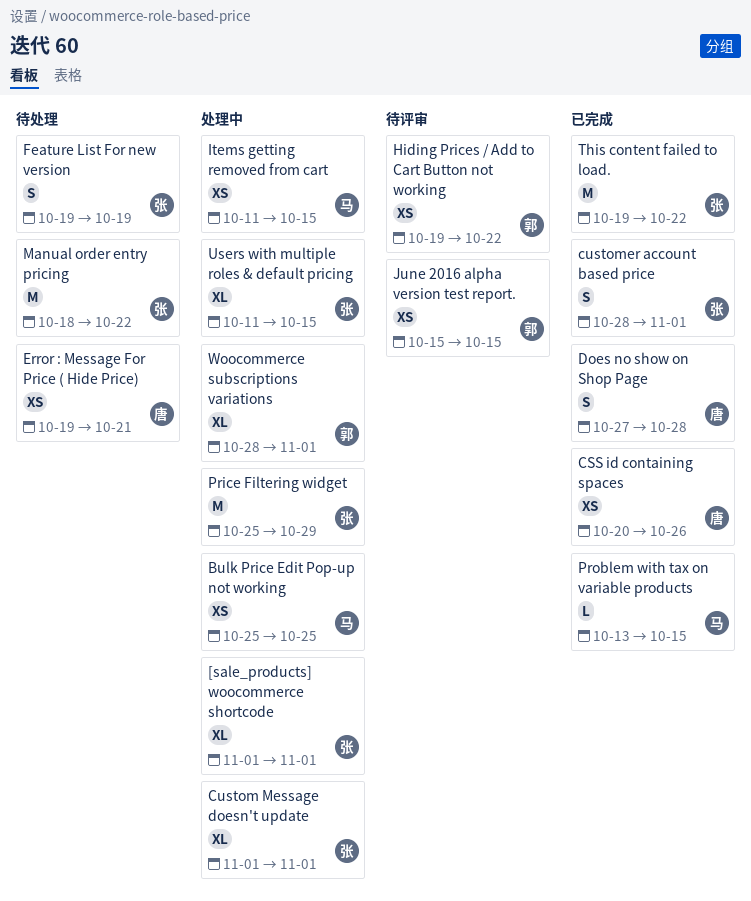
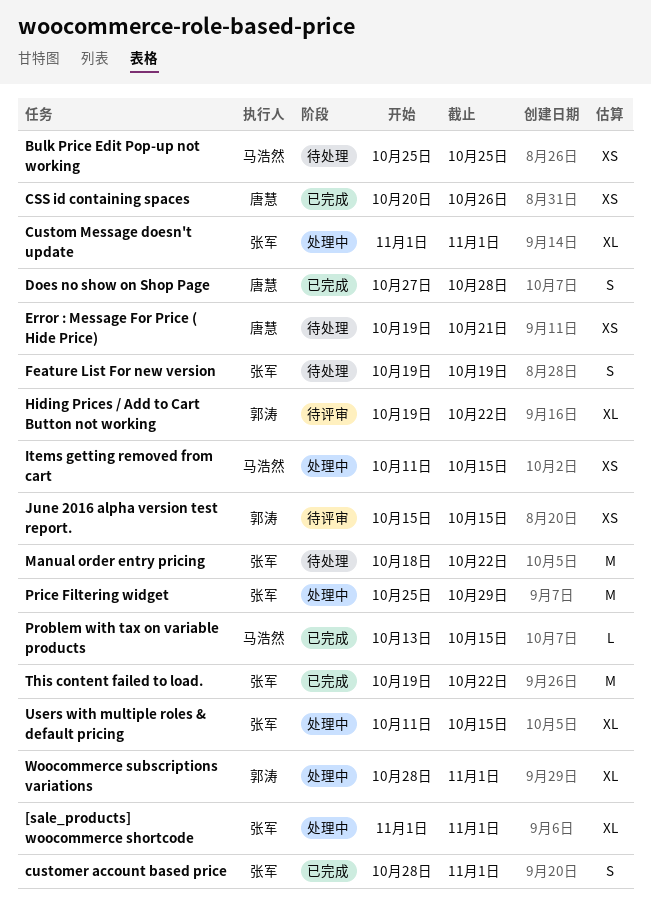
Bulk Price Edit Pop-up not working, status: 处理中 -> 待处理
Hiding Prices / Add to Cart Button not working, estimate: XS -> XL

